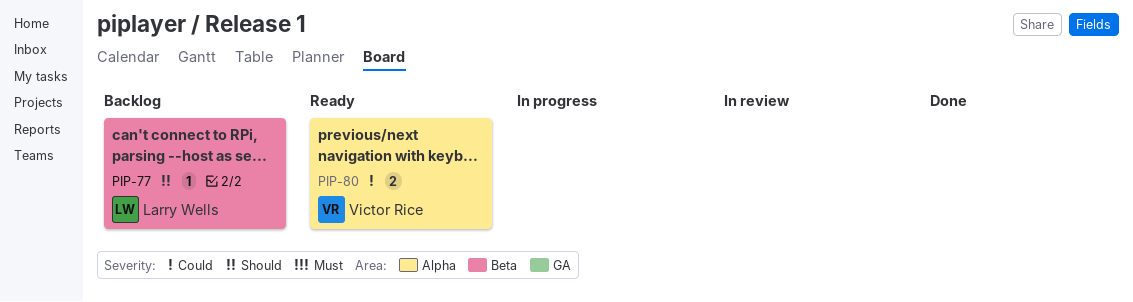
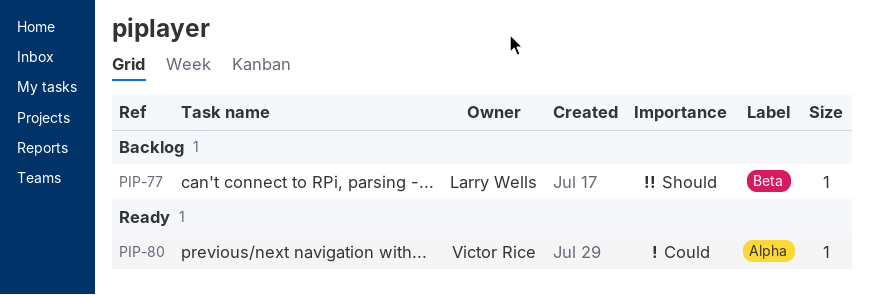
PIP-80, estimate: 2 -> 1

